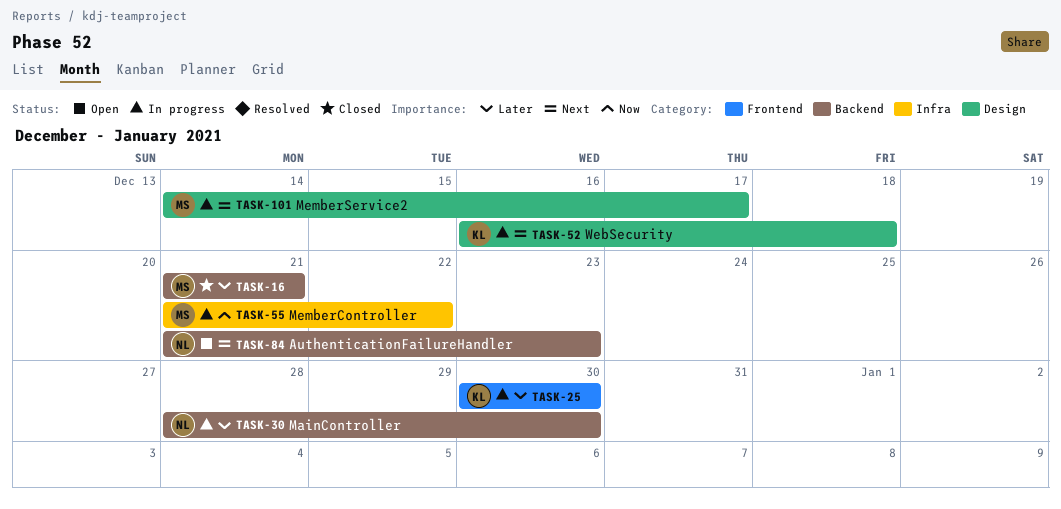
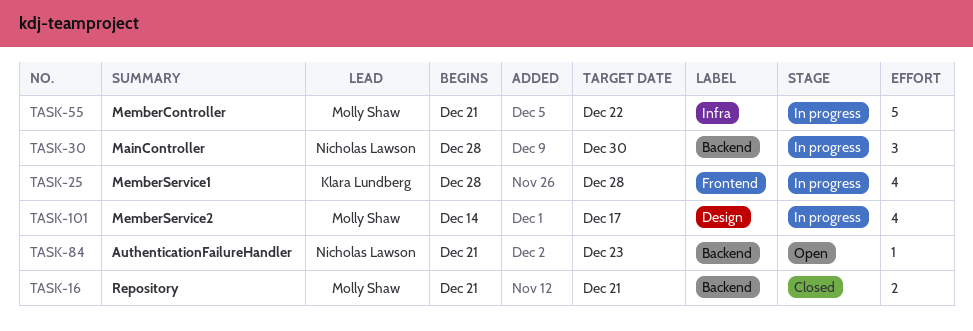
TASK-25, start: Dec 30 -> Dec 28
TASK-25, due: Dec 30 -> Dec 28
TASK-52: present -> none

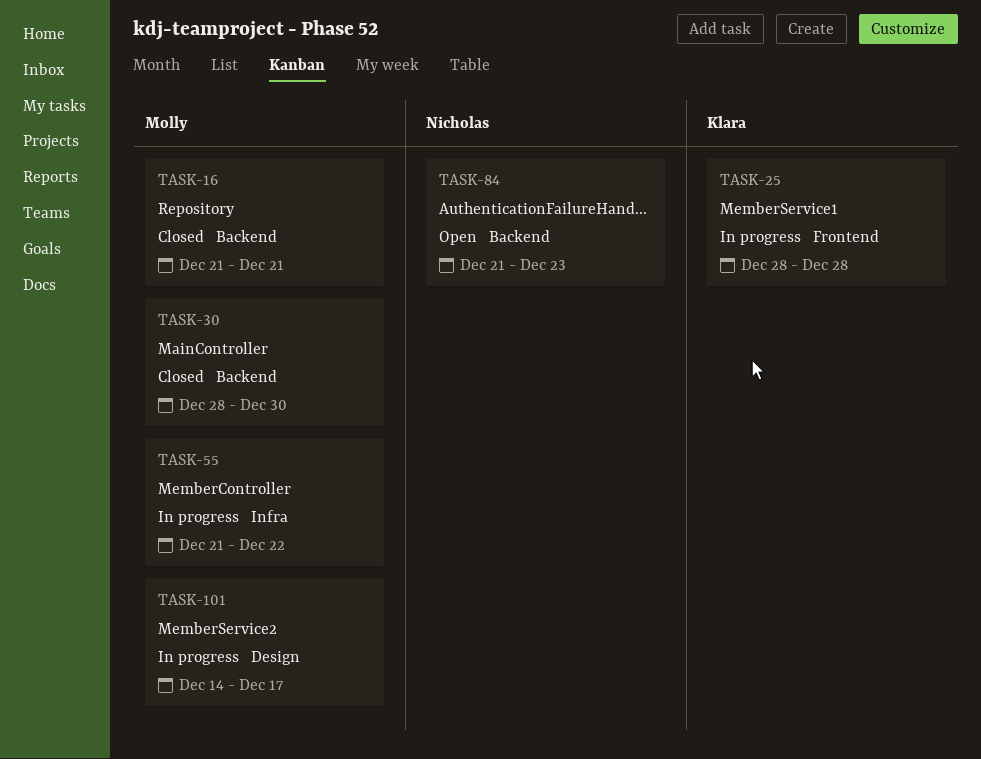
TASK-30, status: In progress -> Closed
TASK-30, owner: Nicholas Lawson -> Molly Shaw

